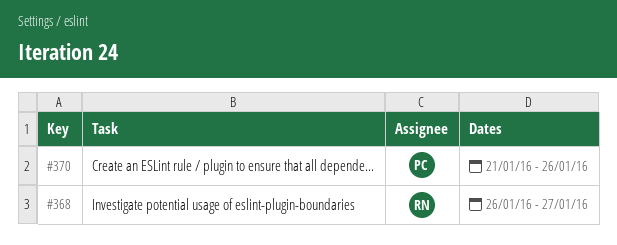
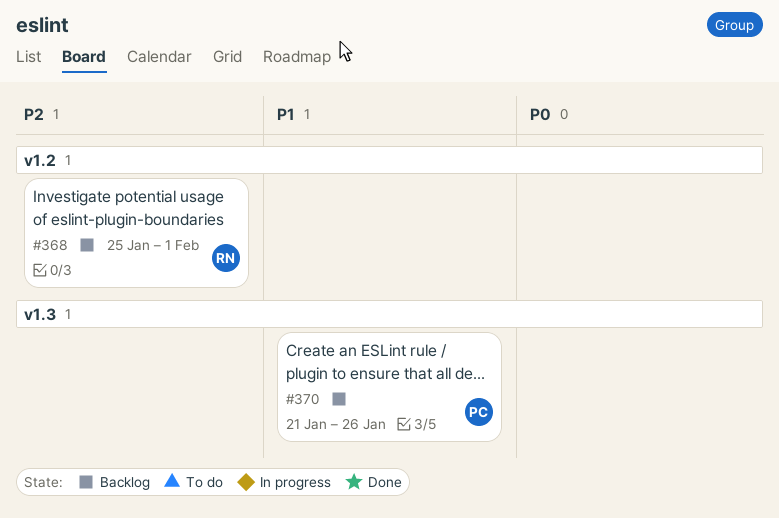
#368, start: Jan 26 -> Jan 25
#368, due: Jan 27 -> Feb 1

